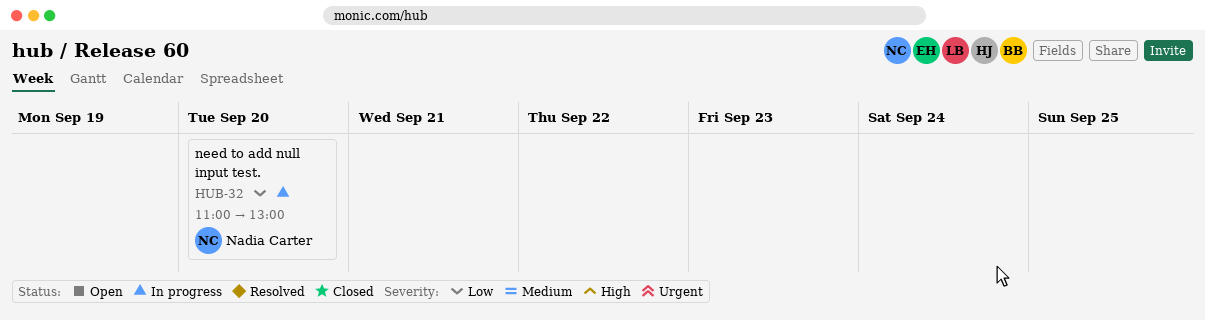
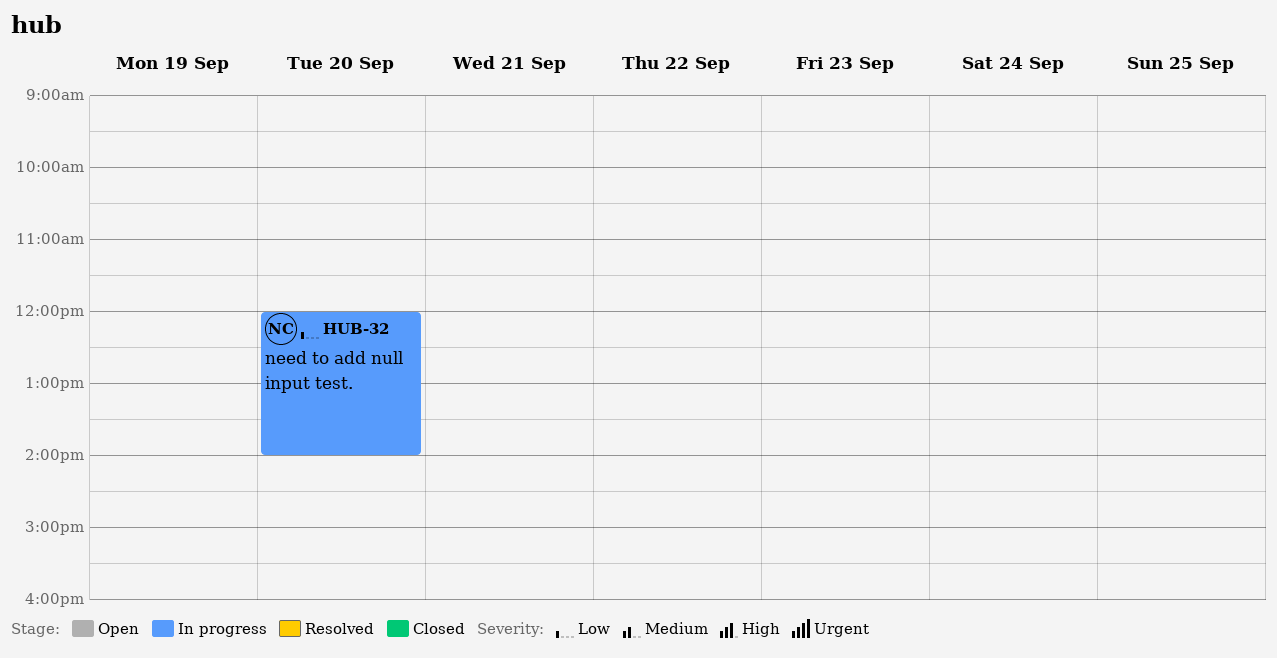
HUB-32, begins: 11:00 -> 12:00
HUB-32, ends: 13:00 -> 14:00

